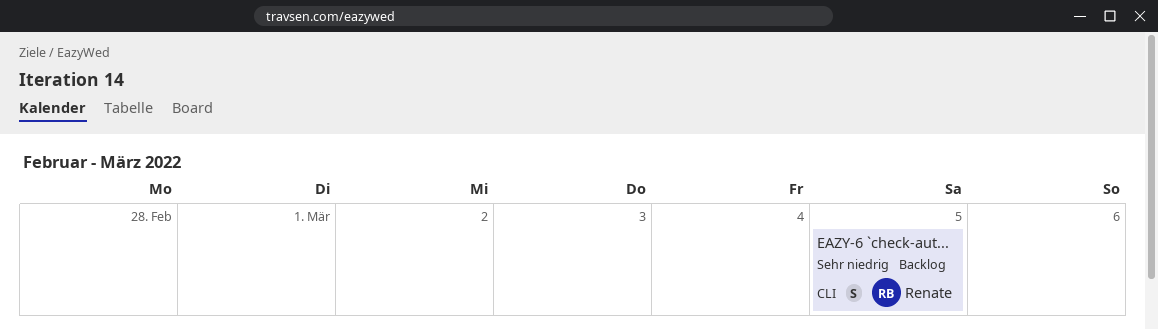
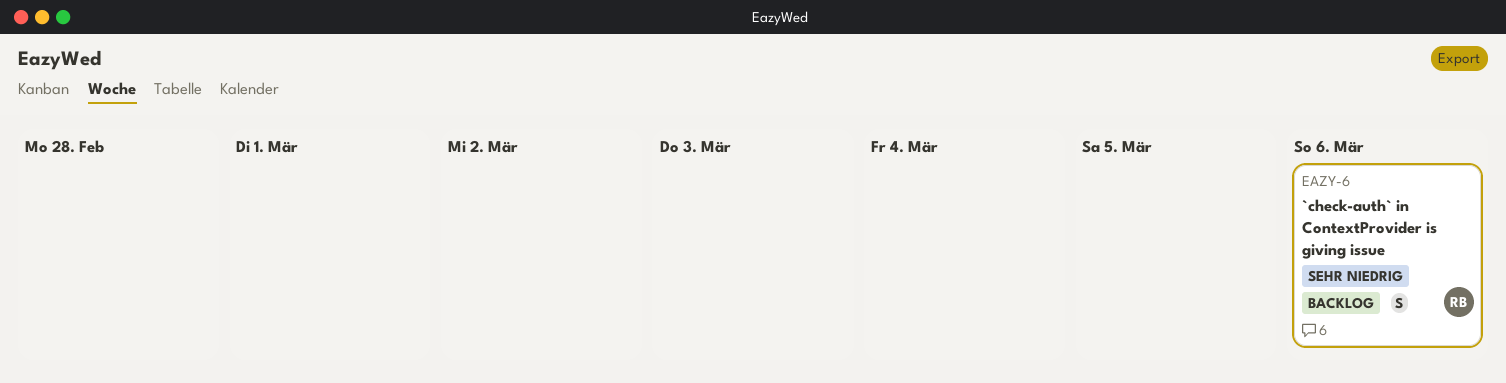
EAZY-6, due: Mar 5 -> Mar 6

